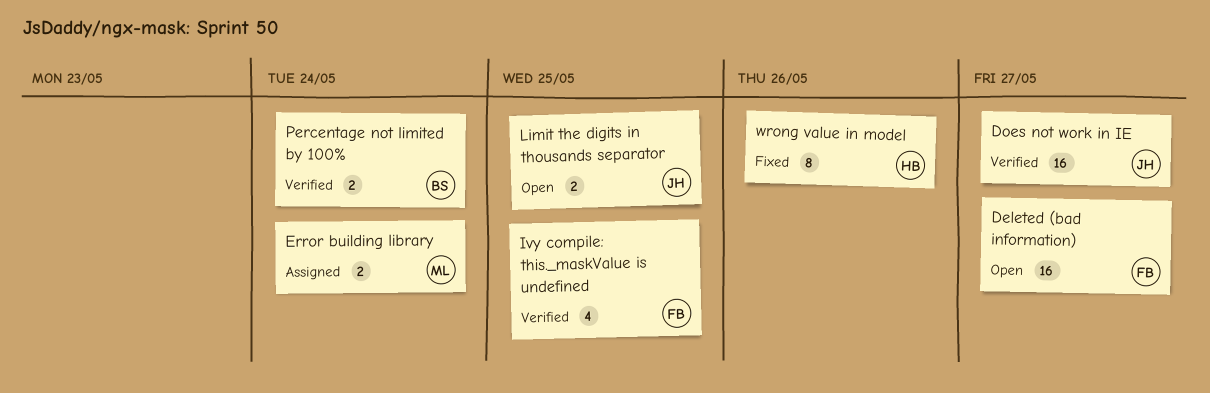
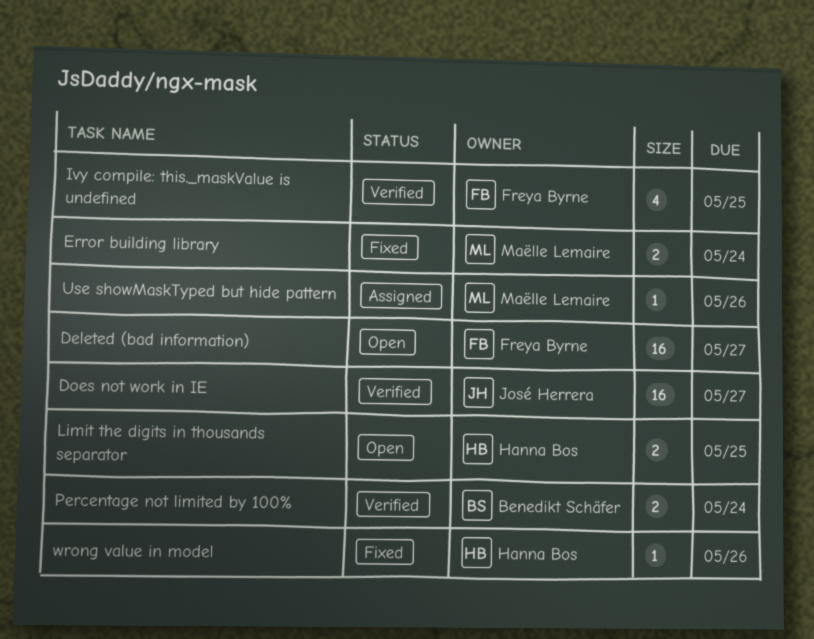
Error building library, status: Assigned -> Fixed
Limit the digits in thousands separator, owner: José Herrera -> Hanna Bos
Use showMaskTyped but hide pattern: none -> present
wrong value in model, estimate: 8 -> 1

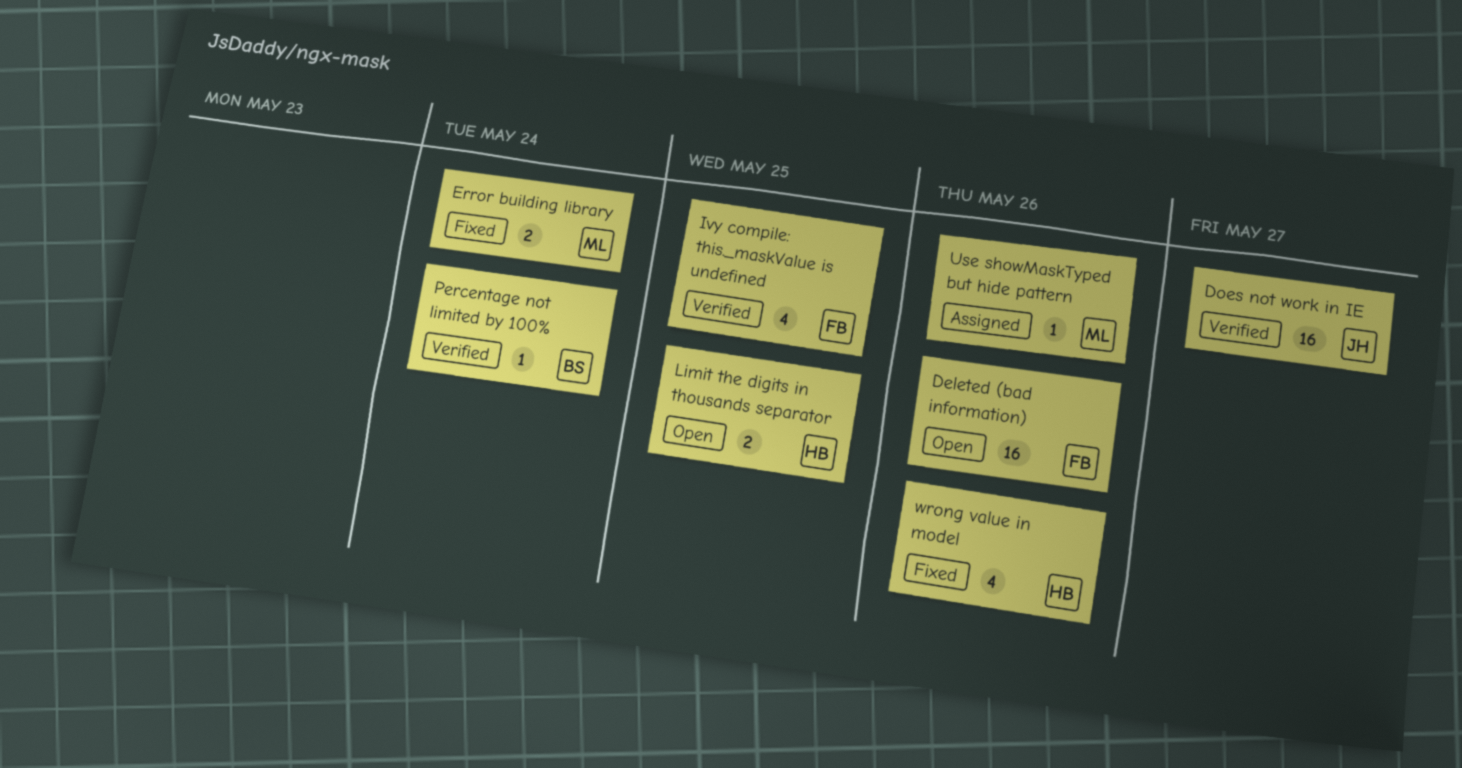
Deleted (bad information), due: May 27 -> May 26
Percentage not limited by 100%, estimate: 2 -> 1
wrong value in model, estimate: 1 -> 4

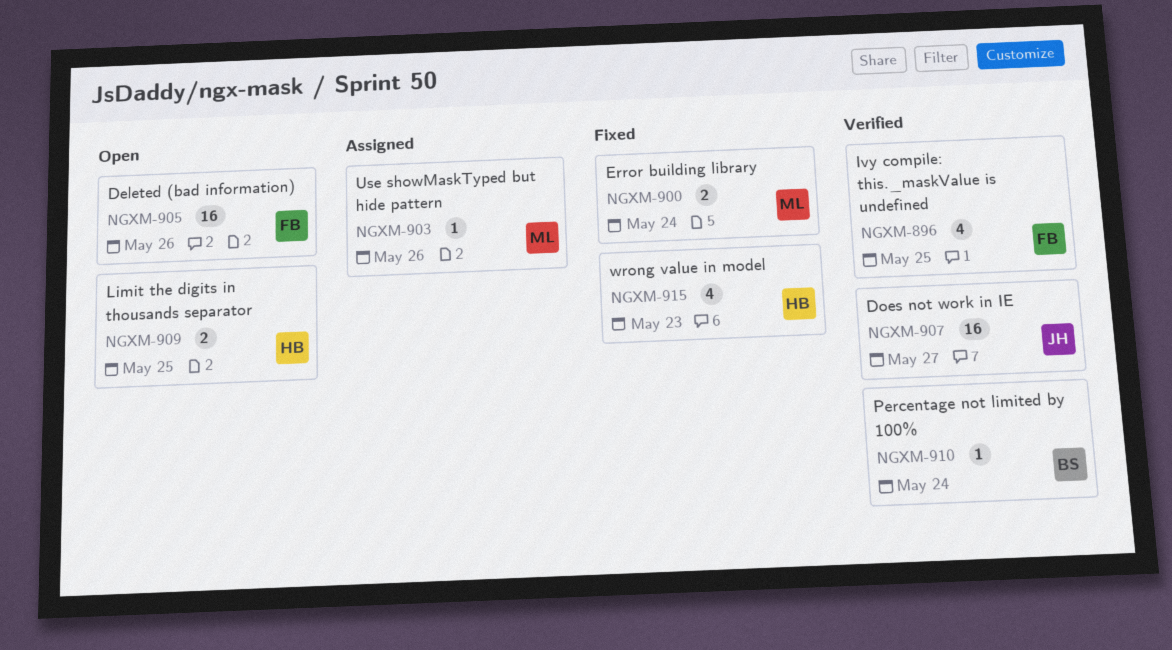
wrong value in model, due: May 26 -> May 23

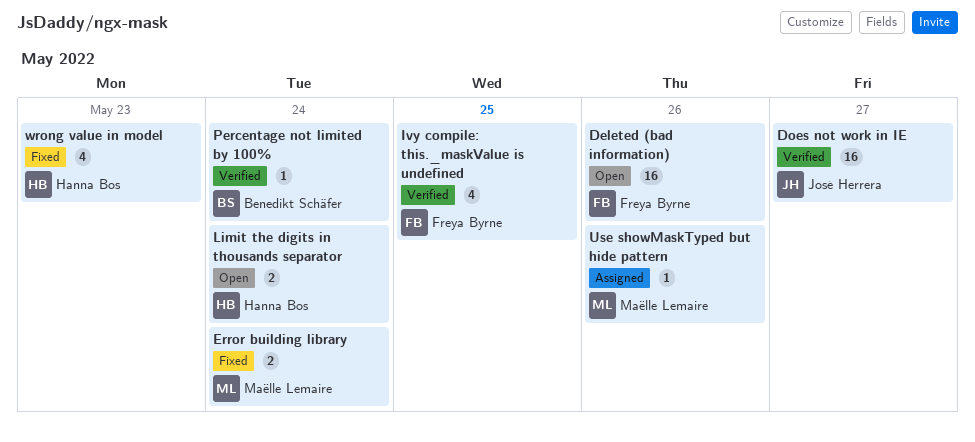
Limit the digits in thousands separator, due: May 25 -> May 24

